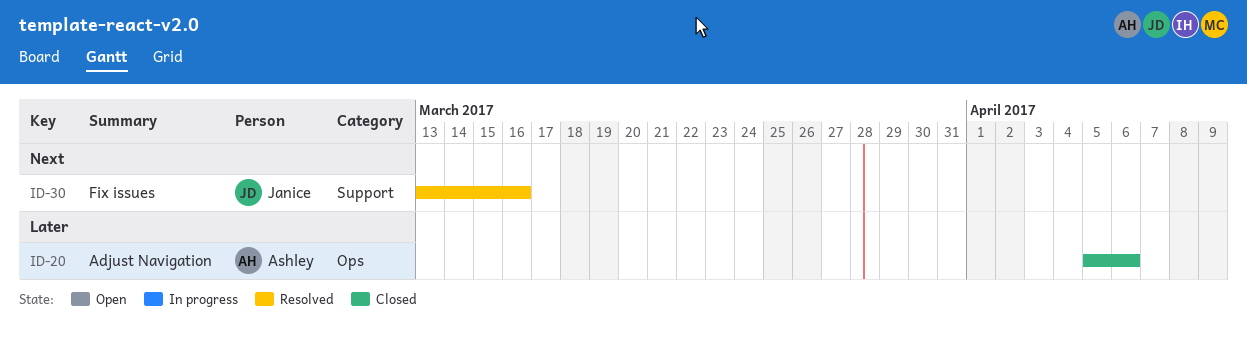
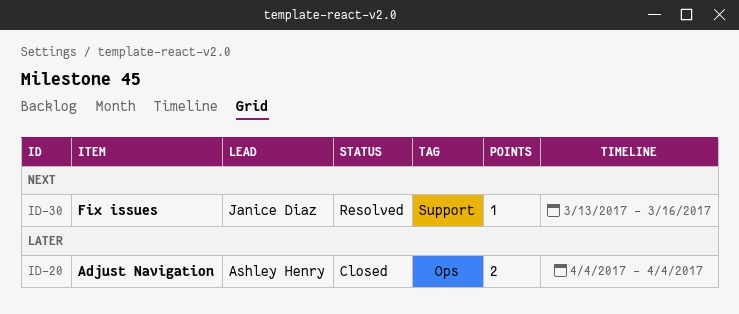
ID-20, start: Apr 5 -> Apr 4
ID-20, due: Apr 6 -> Apr 4

